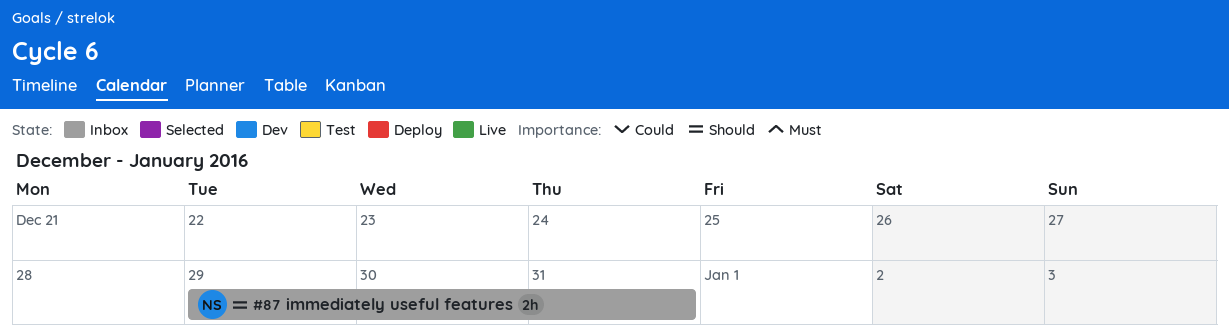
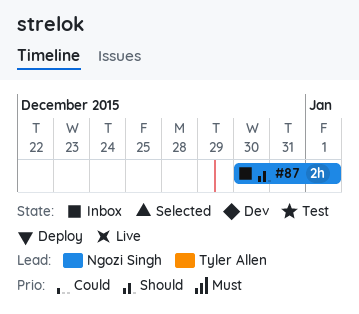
#87, start: Dec 29 -> Dec 30
#87, due: Dec 31 -> Jan 1

